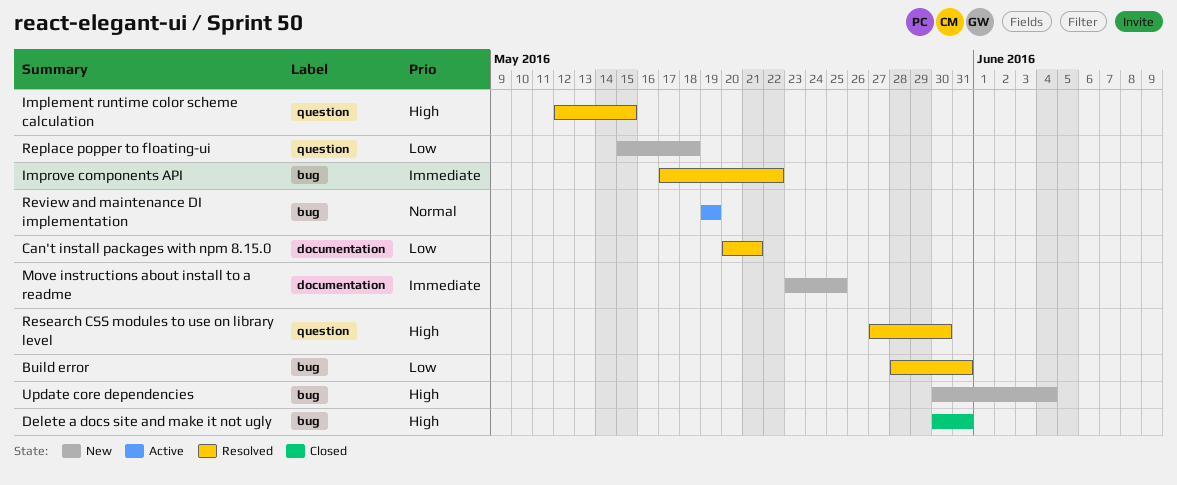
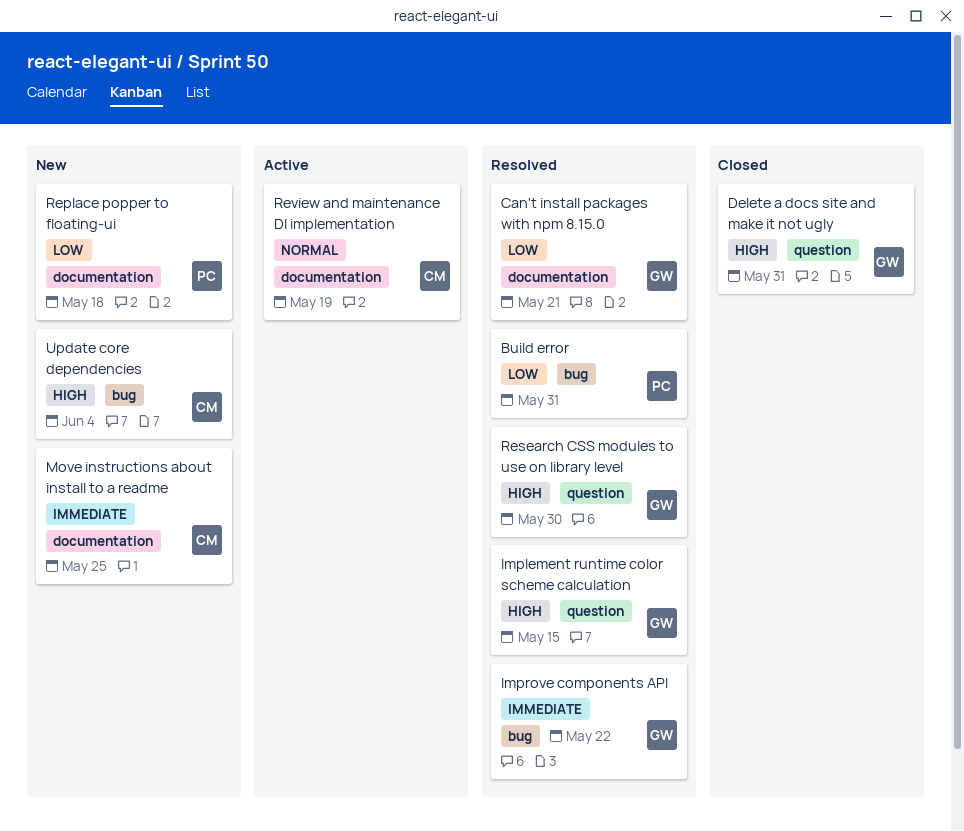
Delete a docs site and make it not ugly, label: bug -> question
Replace popper to floating-ui, label: question -> documentation
Review and maintenance DI implementation, label: bug -> documentation

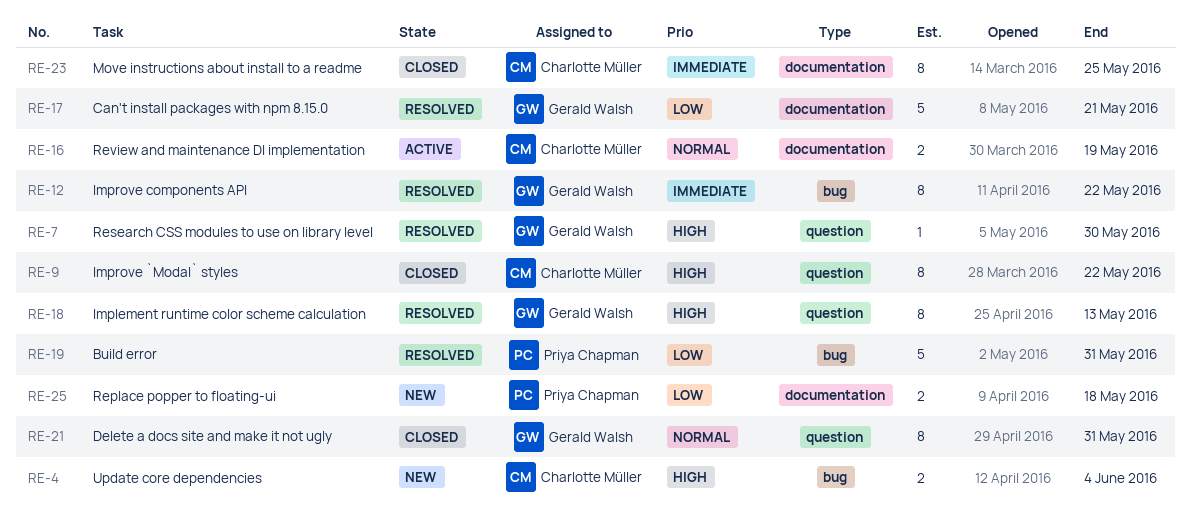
Delete a docs site and make it not ugly, priority: High -> Normal
Implement runtime color scheme calculation, due: May 15 -> May 13
Improve `Modal` styles: none -> present
Move instructions about install to a readme, status: New -> Closed

